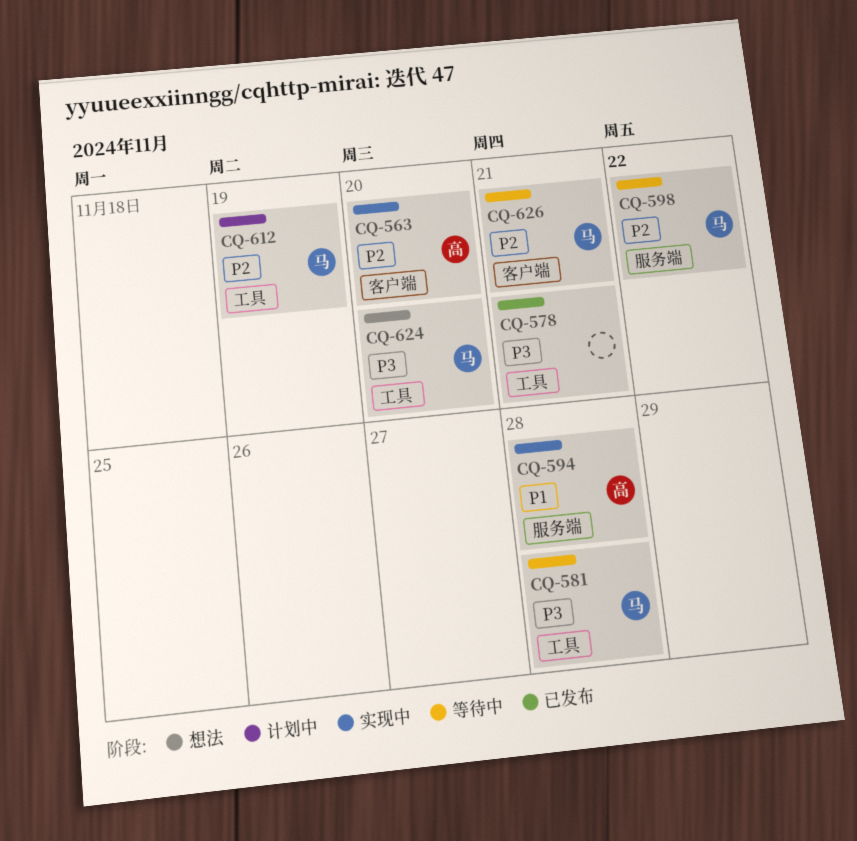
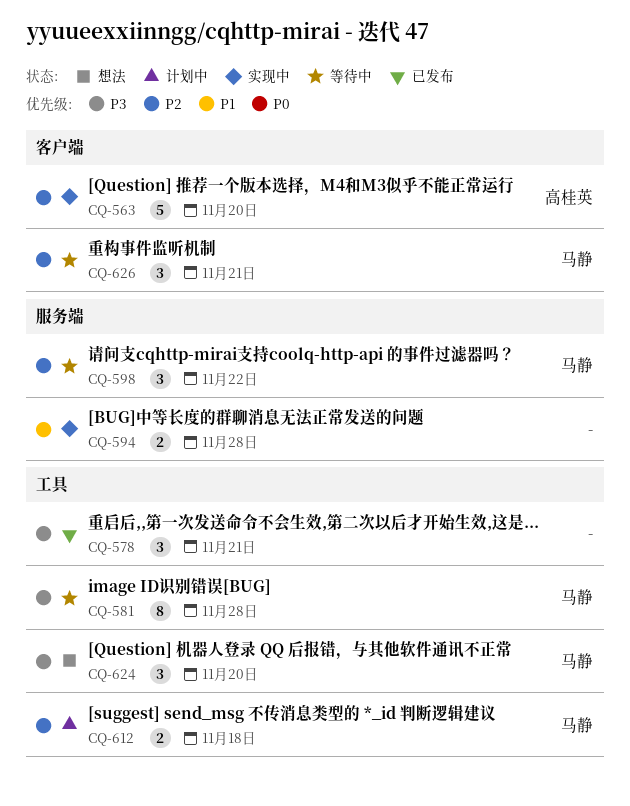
CQ-594, owner: 高桂英 -> none
CQ-612, due: Nov 19 -> Nov 18

